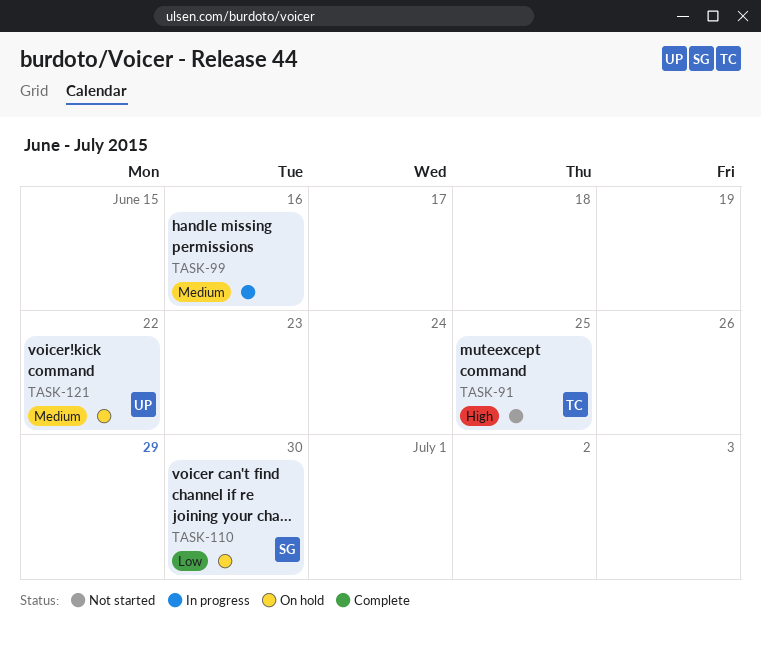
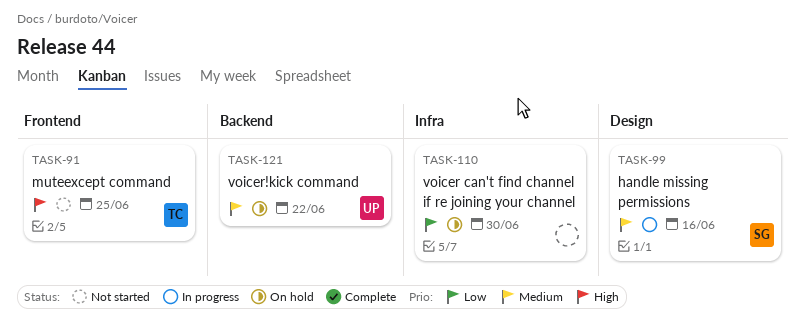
TASK-99, owner: none -> SG
TASK-110, owner: SG -> none

